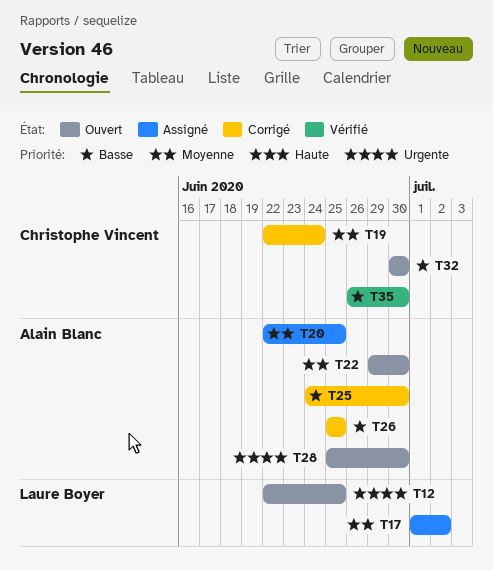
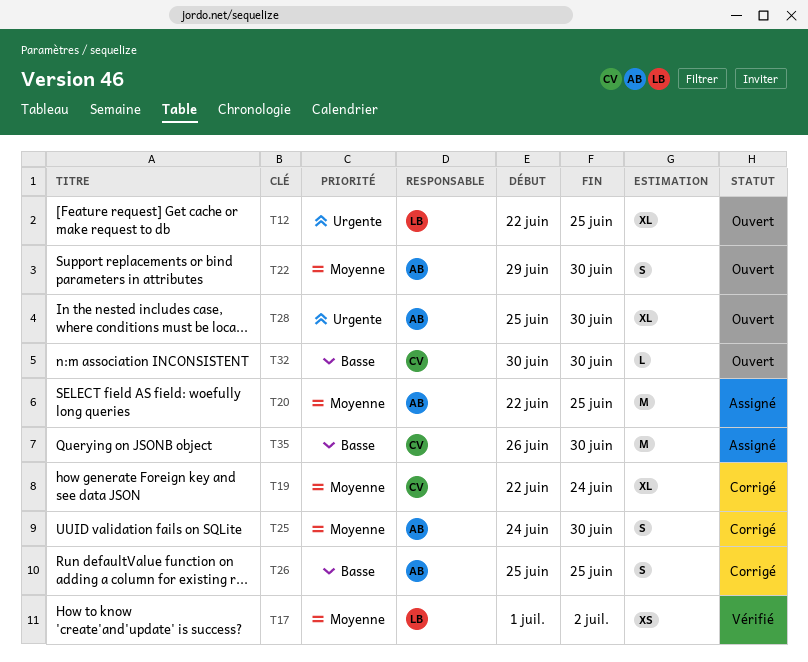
T17, status: Assigné -> Vérifié
T25, priority: Basse -> Moyenne
T35, status: Vérifié -> Assigné

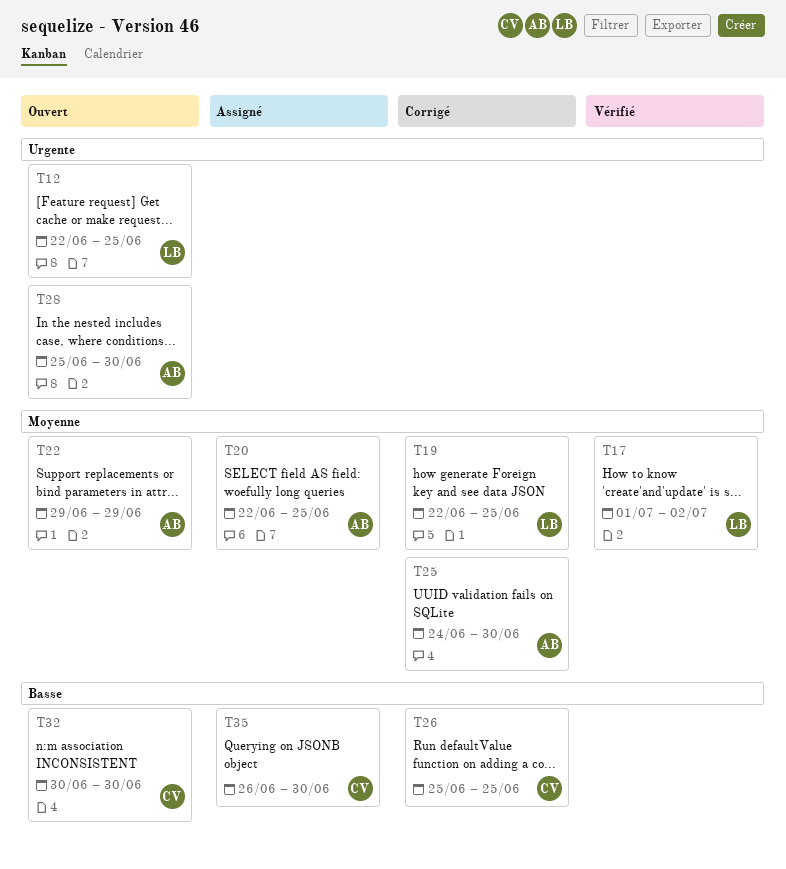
T19, owner: CV -> LB
T19, due: Jun 24 -> Jun 25
T22, due: Jun 30 -> Jun 29
T26, owner: AB -> CV

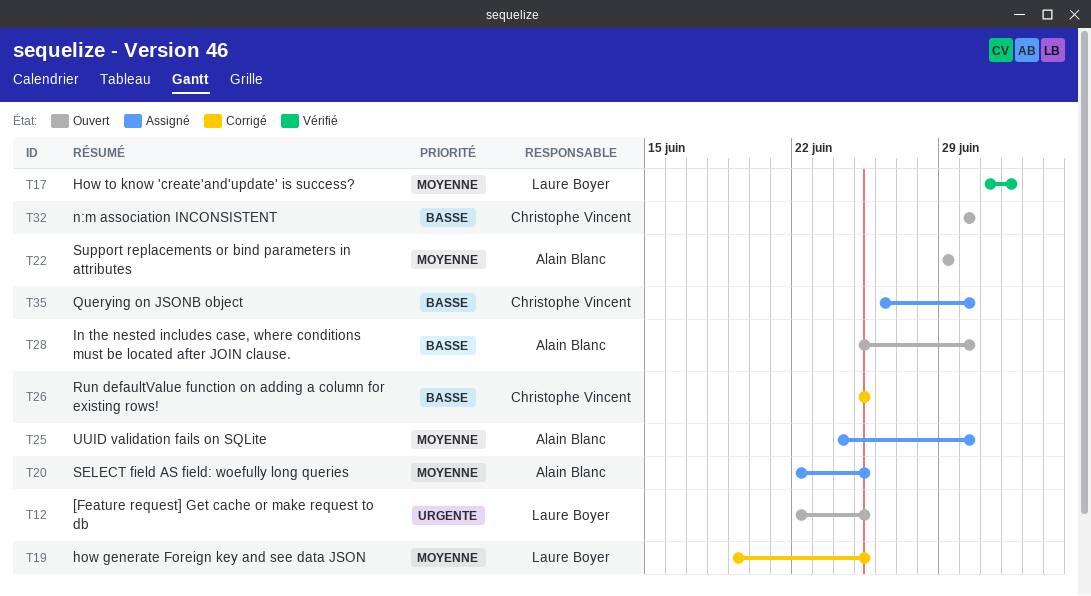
T19, start: Jun 22 -> Jun 19
T25, status: Corrigé -> Assigné
T28, priority: Urgente -> Basse

